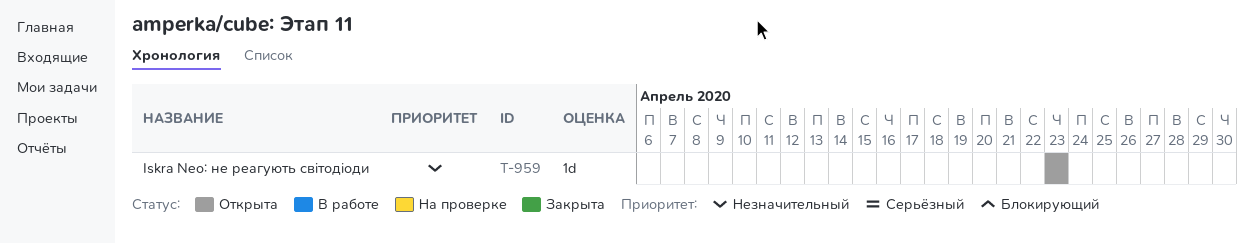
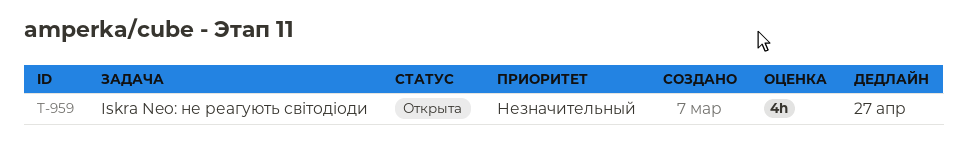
T-959, estimate: 1d -> 4h
T-959, due: Apr 23 -> Apr 27

